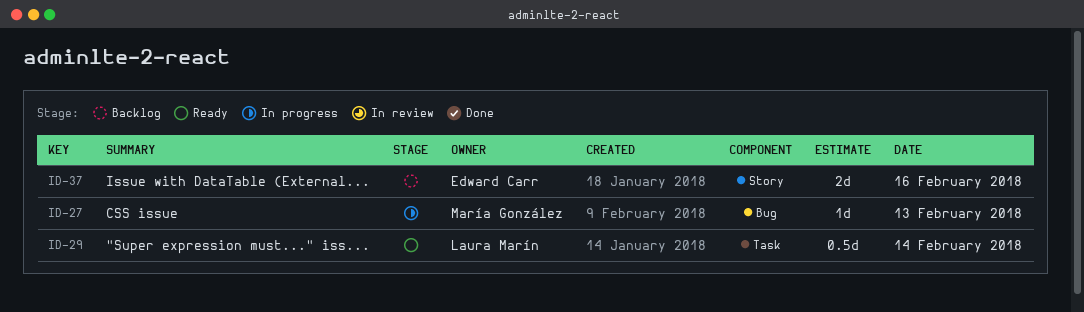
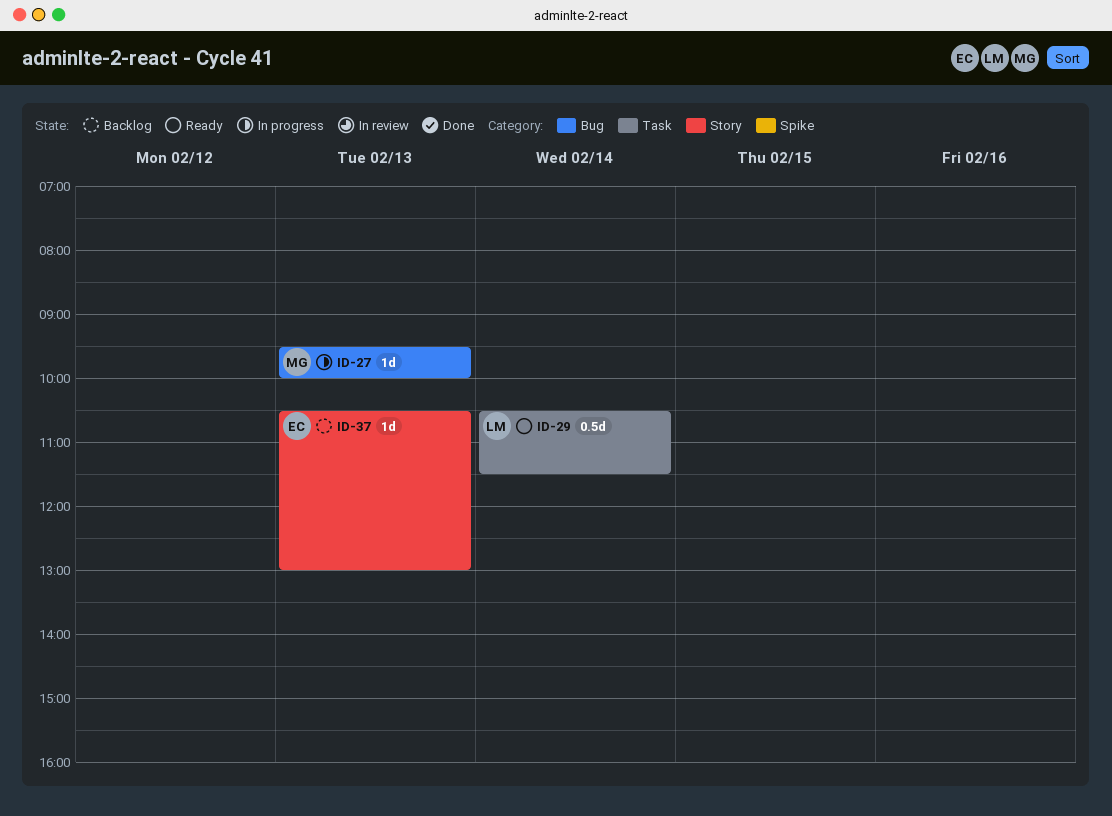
ID-37, estimate: 2d -> 1d
ID-37, day: Feb 16 -> Feb 13

